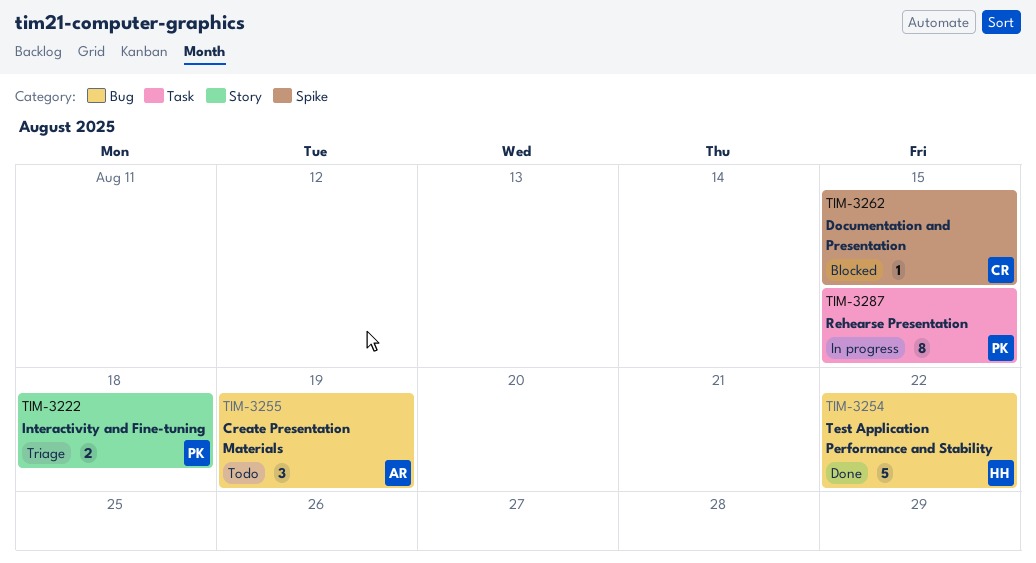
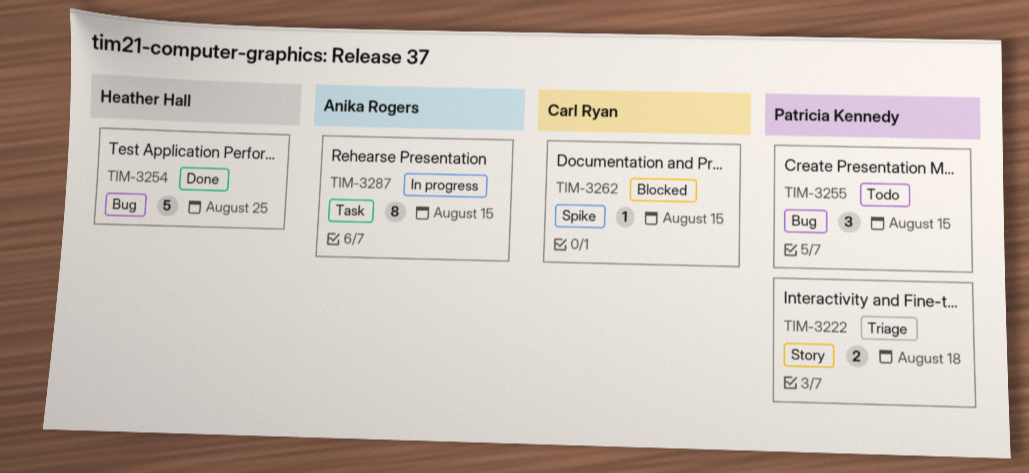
TIM-3254, due: Aug 22 -> Aug 25
TIM-3255, owner: Anika Rogers -> Patricia Kennedy
TIM-3255, due: Aug 19 -> Aug 15
TIM-3287, owner: Patricia Kennedy -> Anika Rogers

